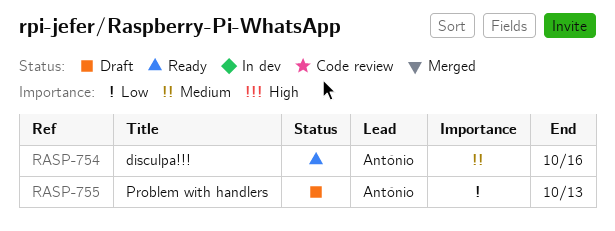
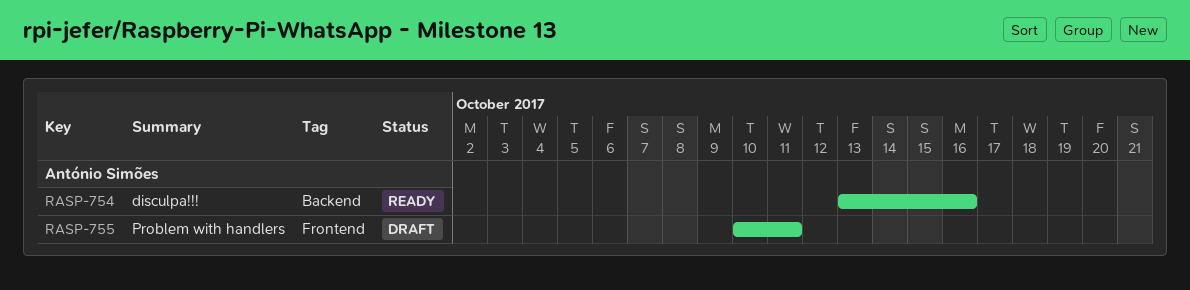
RASP-755, due: Oct 13 -> Oct 11

